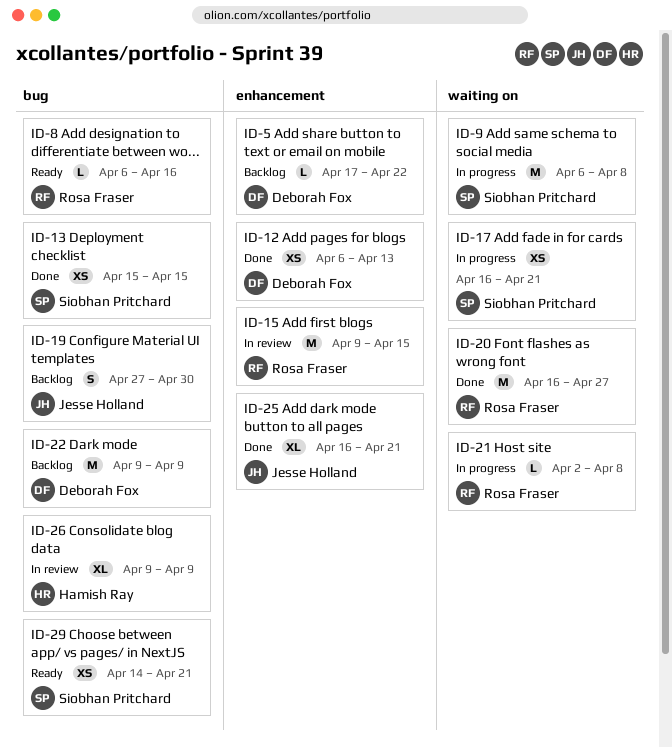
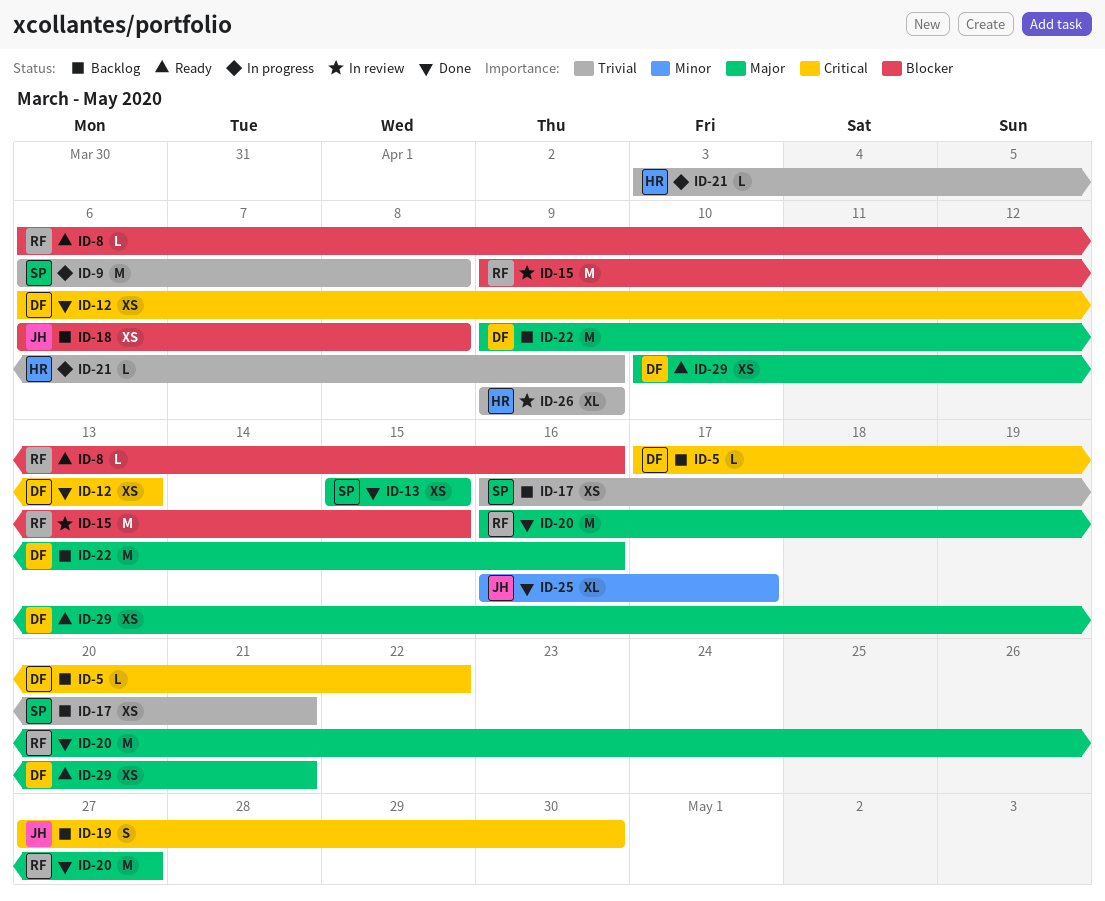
ID-17, status: In progress -> Backlog
ID-18: none -> present
ID-21, owner: Rosa Fraser -> Hamish Ray
ID-21, start: Apr 2 -> Apr 3
ID-21, due: Apr 8 -> Apr 9
ID-22, due: Apr 9 -> Apr 16
ID-25, due: Apr 21 -> Apr 17
ID-29, owner: Siobhan Pritchard -> Deborah Fox
ID-29, start: Apr 14 -> Apr 10

